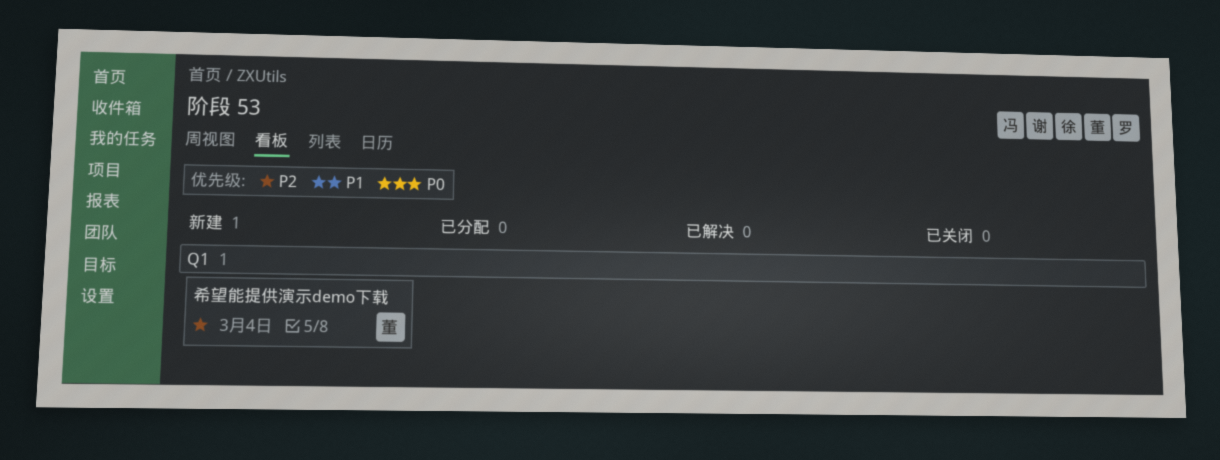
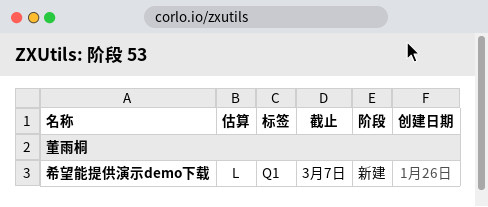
希望能提供演示demo下载, due: Mar 4 -> Mar 7

